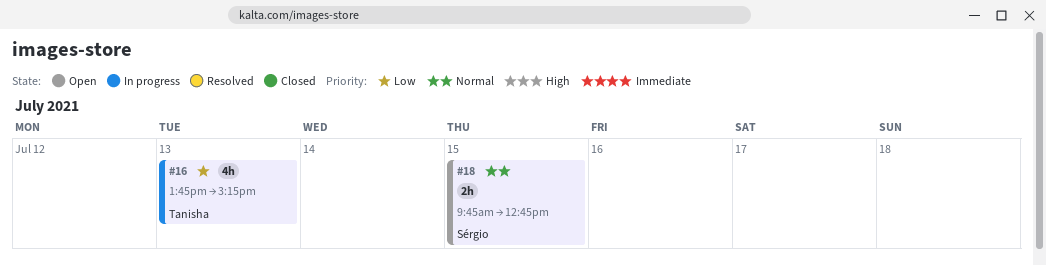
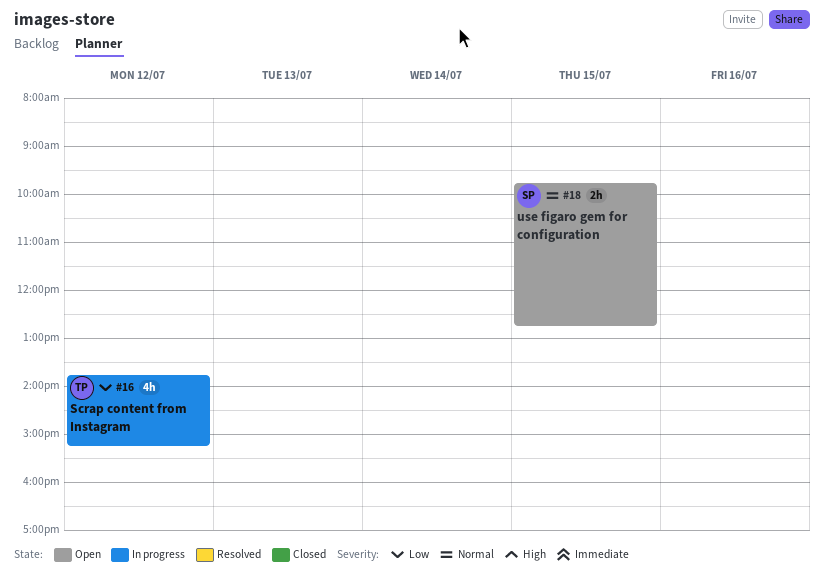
#16, day: Jul 13 -> Jul 12

